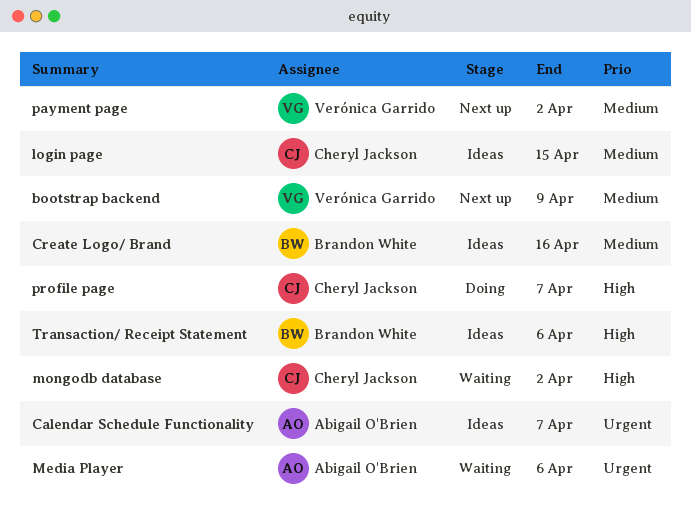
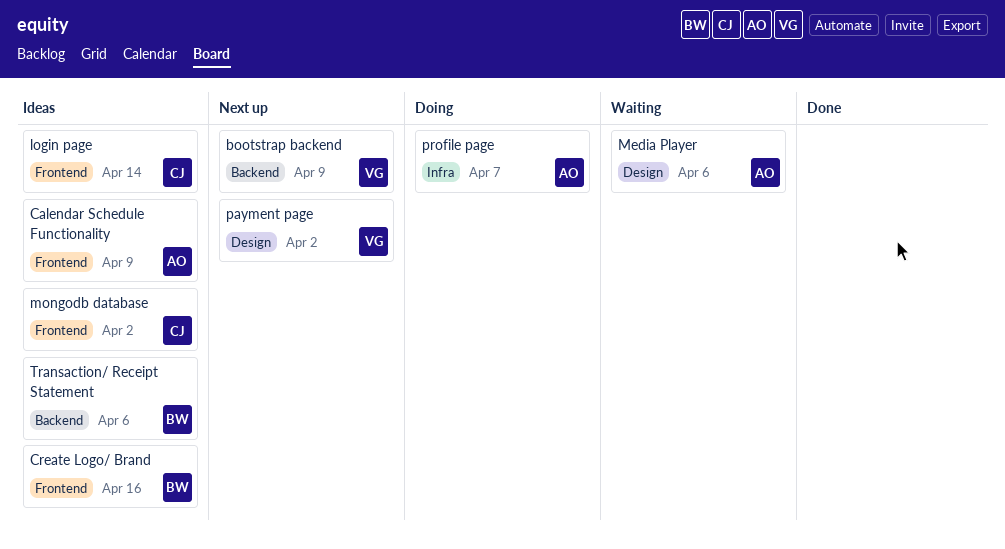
Calendar Schedule Functionality, due: Apr 7 -> Apr 9
login page, due: Apr 15 -> Apr 14
mongodb database, status: Waiting -> Ideas
profile page, owner: Cheryl Jackson -> Abigail O'Brien

